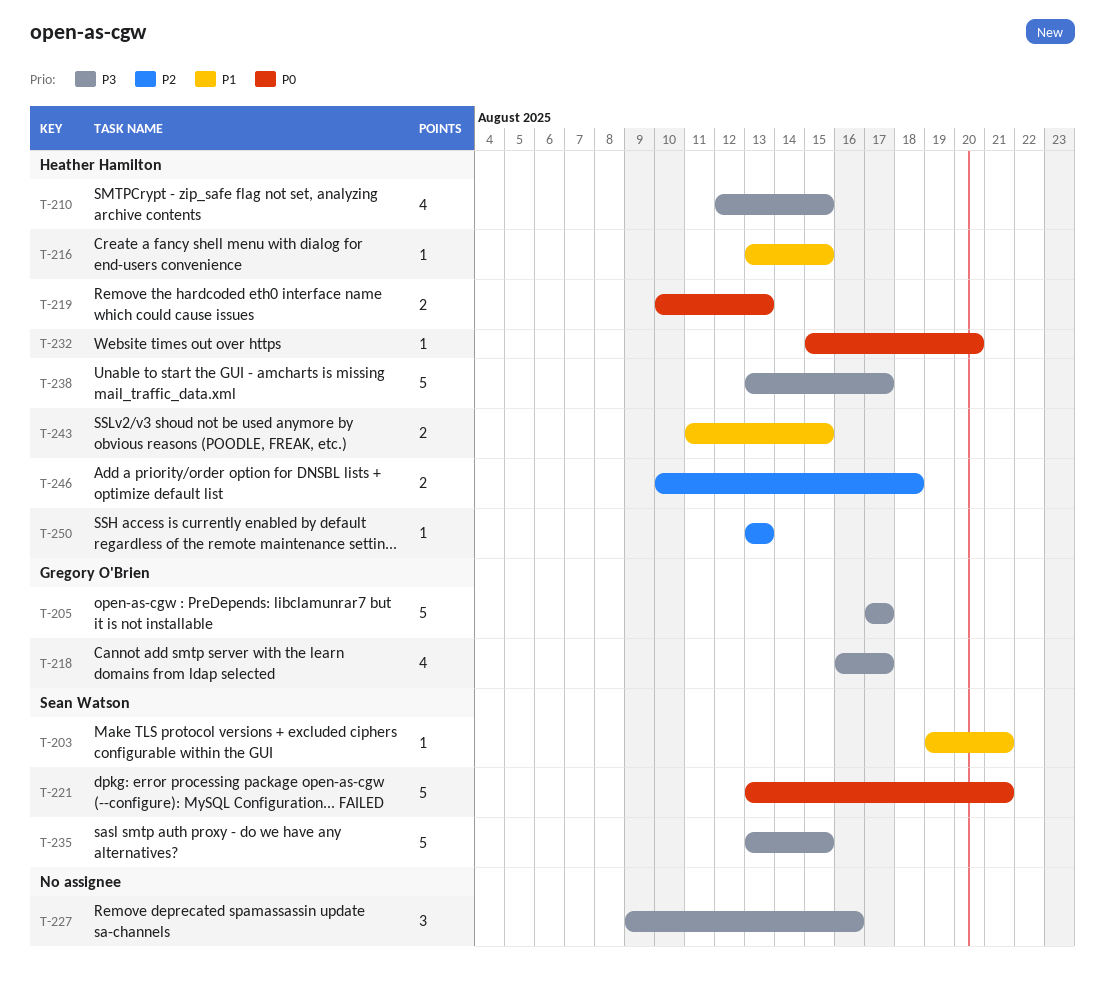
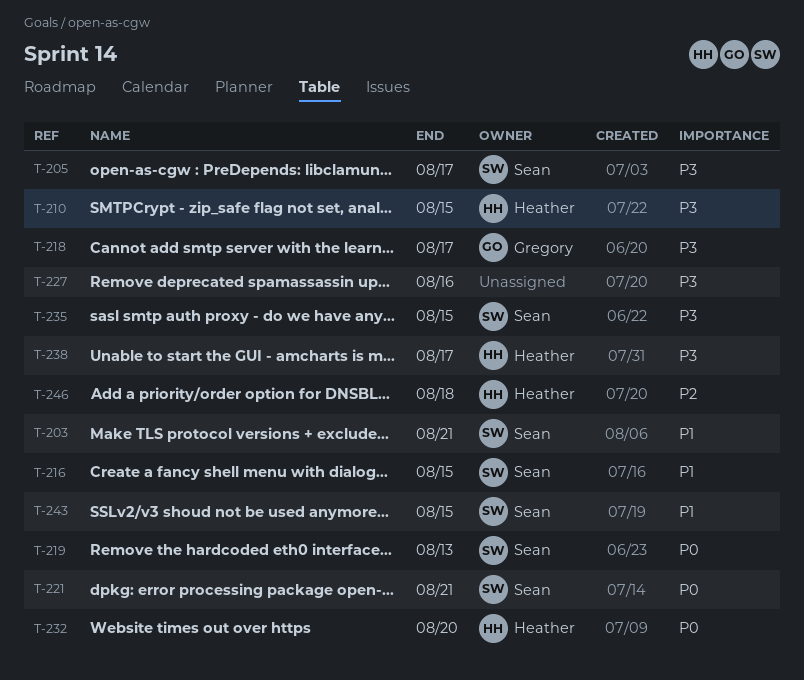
T-205, owner: Gregory O'Brien -> Sean Watson
T-216, owner: Heather Hamilton -> Sean Watson
T-219, owner: Heather Hamilton -> Sean Watson
T-243, owner: Heather Hamilton -> Sean Watson
T-250: present -> none

